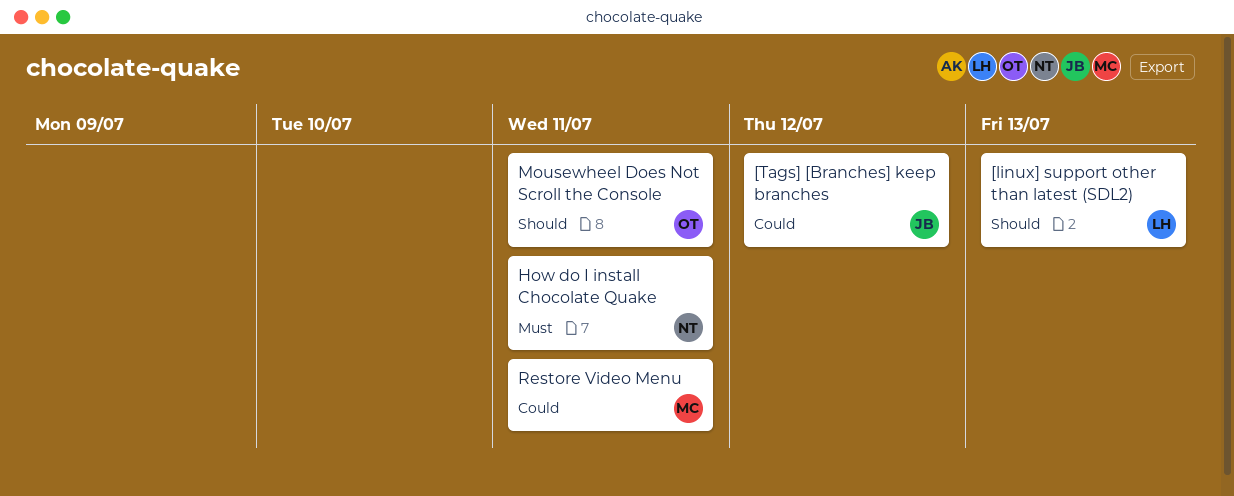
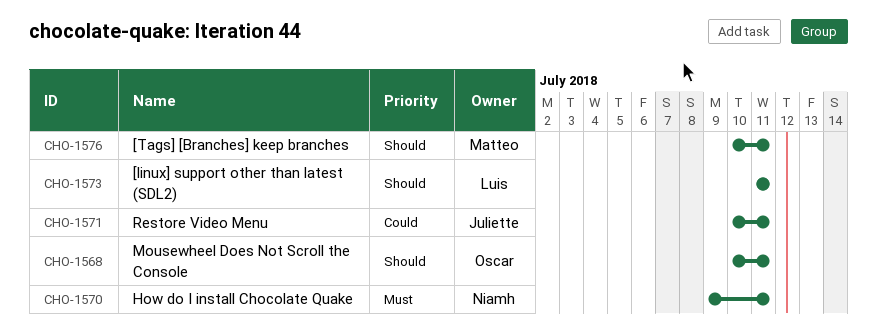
[linux] support other than latest (SDL2), due: Jul 13 -> Jul 11
[Tags] [Branches] keep branches, owner: Juliette -> Matteo
[Tags] [Branches] keep branches, priority: Could -> Should
[Tags] [Branches] keep branches, due: Jul 12 -> Jul 11
Restore Video Menu, owner: Matteo -> Juliette

